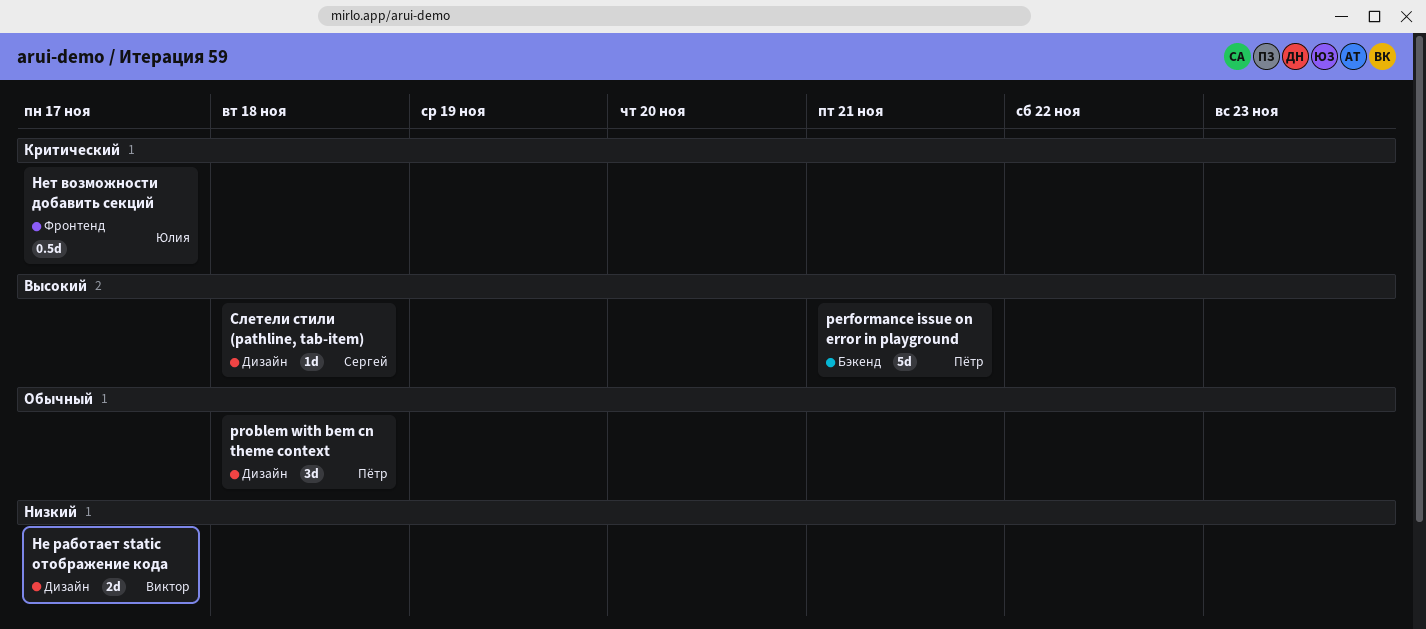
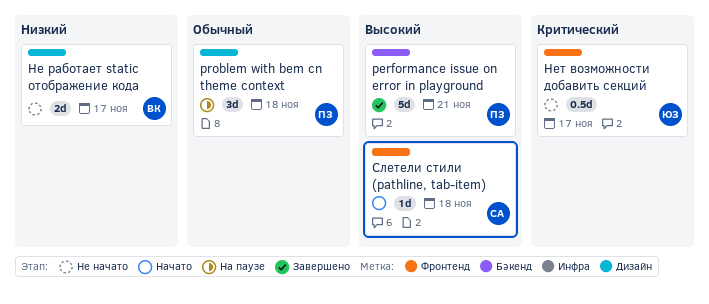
Слетели стили (pathline, tab-item), label: Дизайн -> Фронтенд

